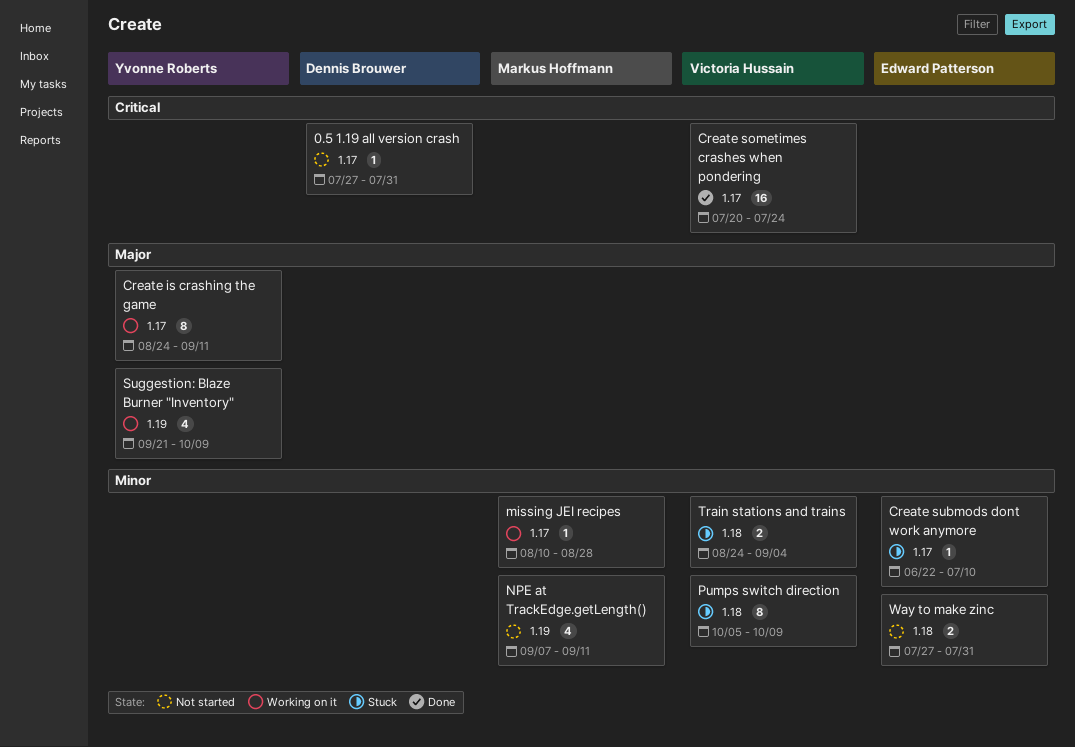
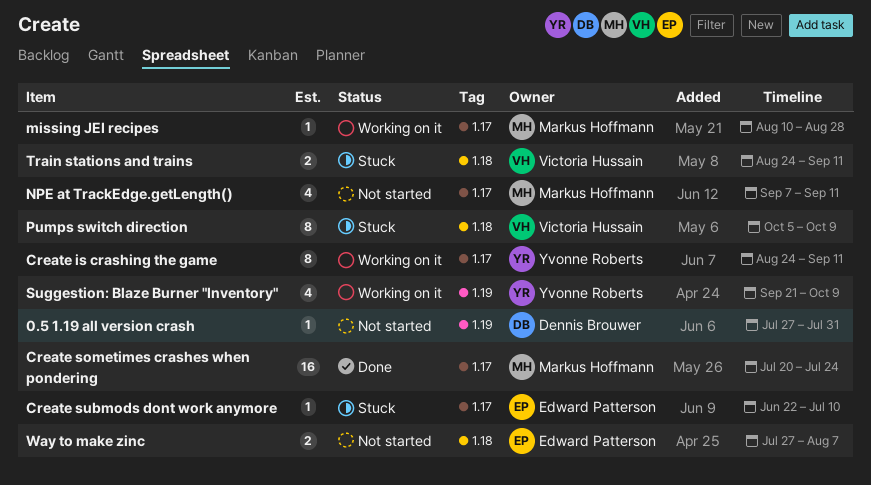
0.5 1.19 all version crash, label: 1.17 -> 1.19
Create sometimes crashes when pondering, owner: Victoria Hussain -> Markus Hoffmann
NPE at TrackEdge.getLength(), label: 1.19 -> 1.17
Train stations and trains, due: Sep 4 -> Sep 11
Way to make zinc, due: Jul 31 -> Aug 7

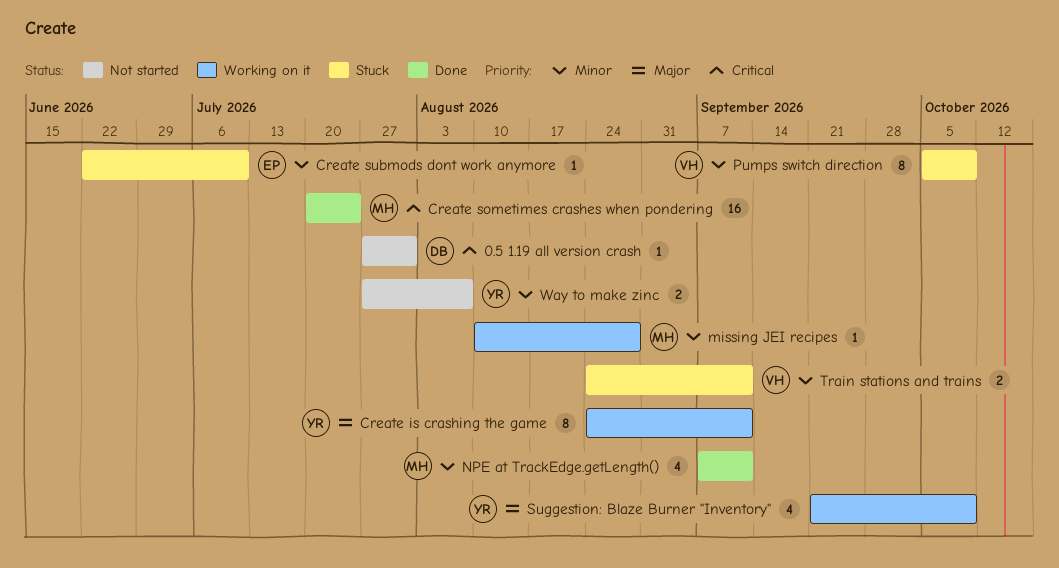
NPE at TrackEdge.getLength(), status: Not started -> Done
Way to make zinc, owner: Edward Patterson -> Yvonne Roberts

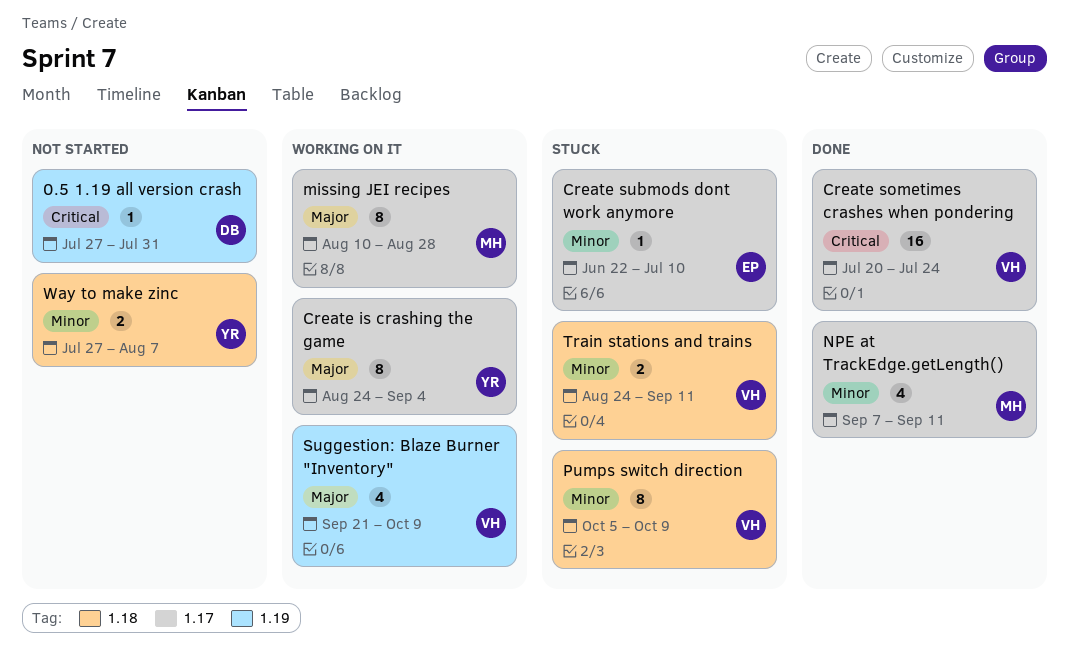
Create is crashing the game, due: Sep 11 -> Sep 4
Create sometimes crashes when pondering, owner: MH -> VH
missing JEI recipes, priority: Minor -> Major
missing JEI recipes, estimate: 1 -> 8
Suggestion: Blaze Burner "Inventory", owner: YR -> VH

